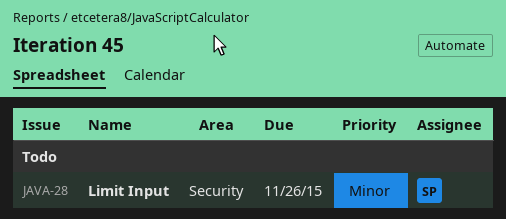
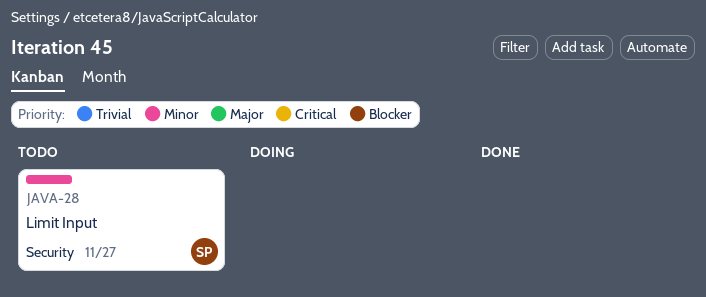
JAVA-28, due: Nov 26 -> Nov 27

